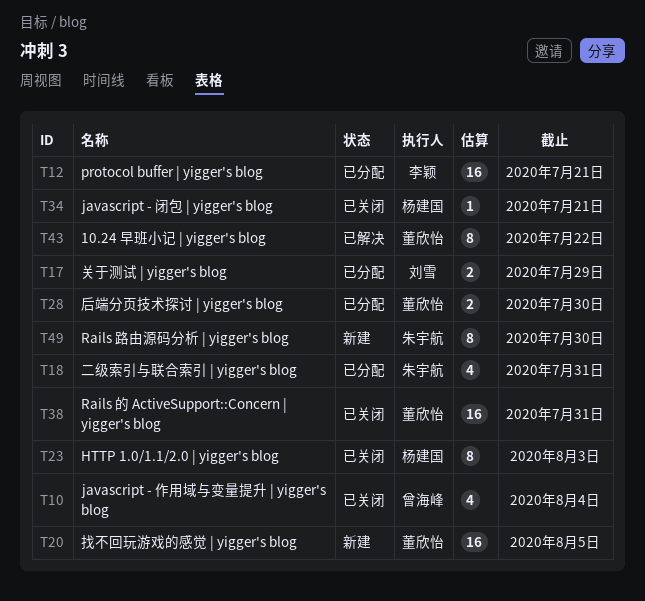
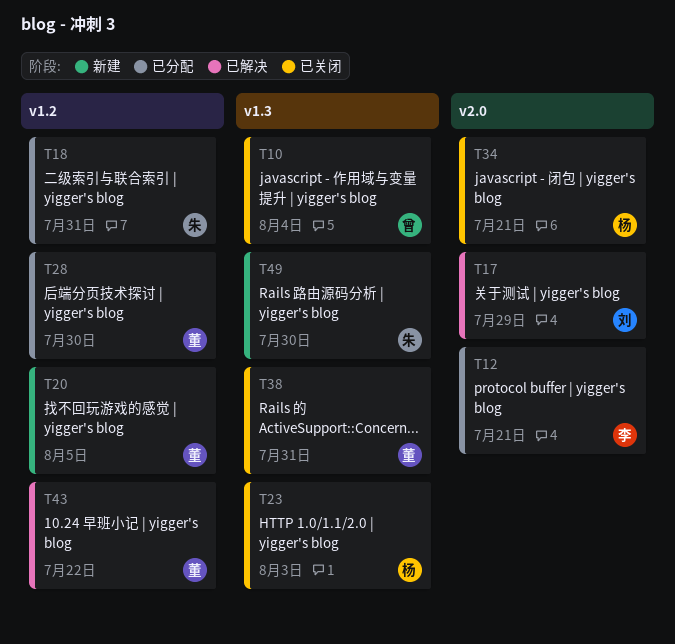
T17, status: 已分配 -> 已解决

